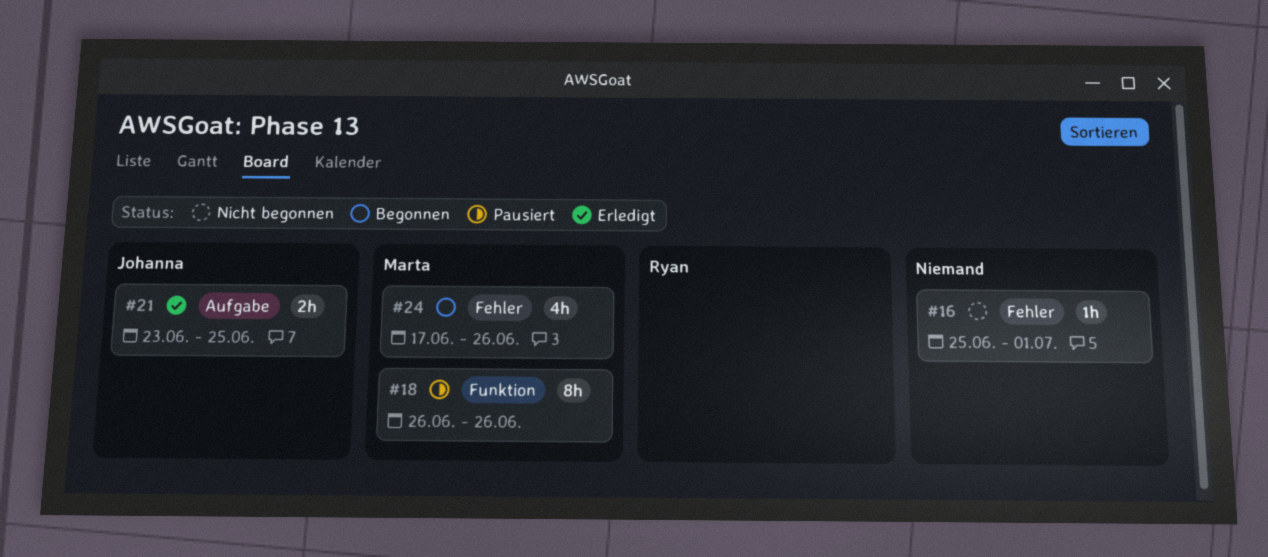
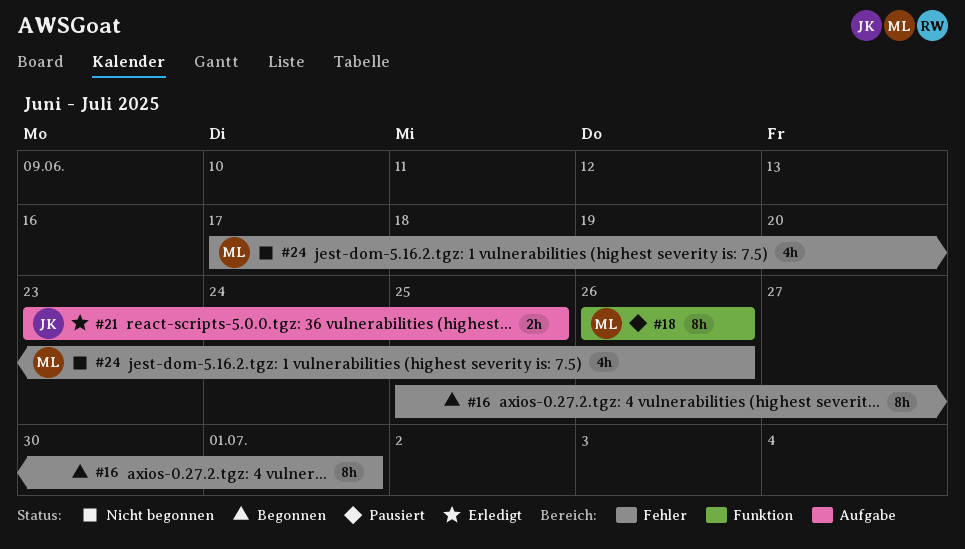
#16, status: Nicht begonnen -> Begonnen
#16, estimate: 1h -> 8h
#24, status: Begonnen -> Nicht begonnen

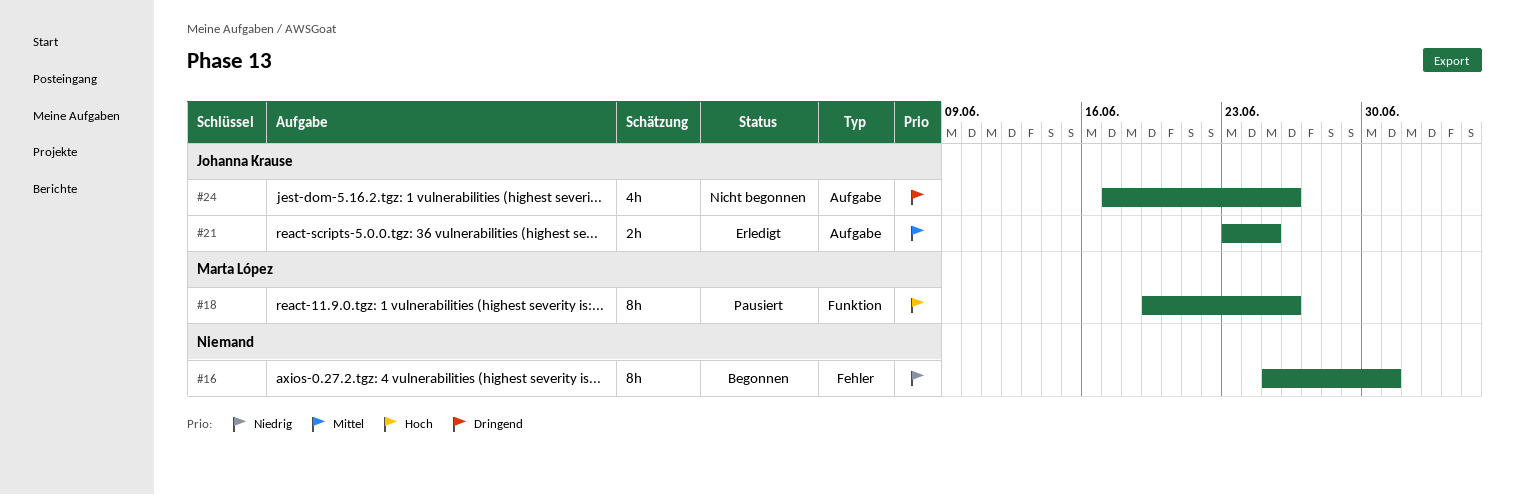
#18, start: Jun 26 -> Jun 19
#24, owner: Marta López -> Johanna Krause
#24, label: Fehler -> Aufgabe

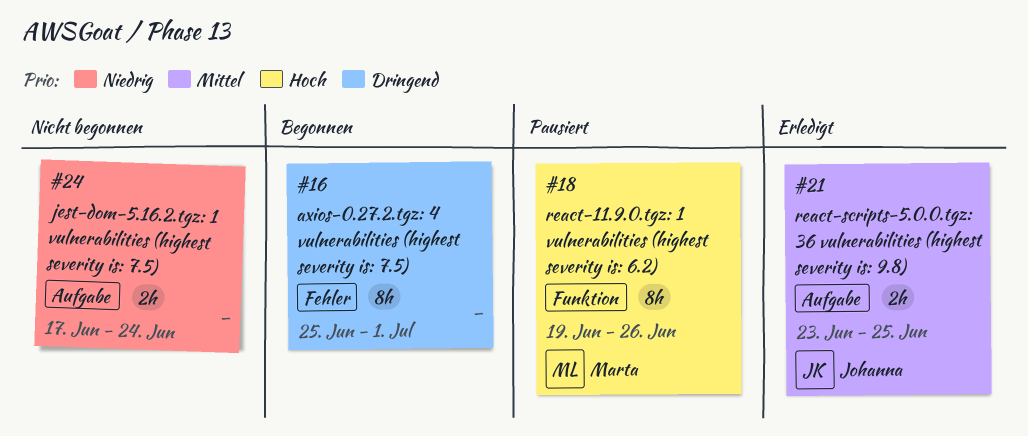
#16, priority: Niedrig -> Dringend
#24, owner: Johanna Krause -> none
#24, priority: Dringend -> Niedrig
#24, estimate: 4h -> 2h
#24, due: Jun 26 -> Jun 24

